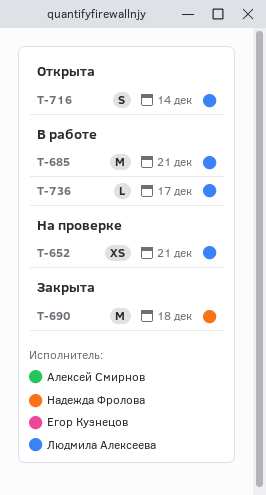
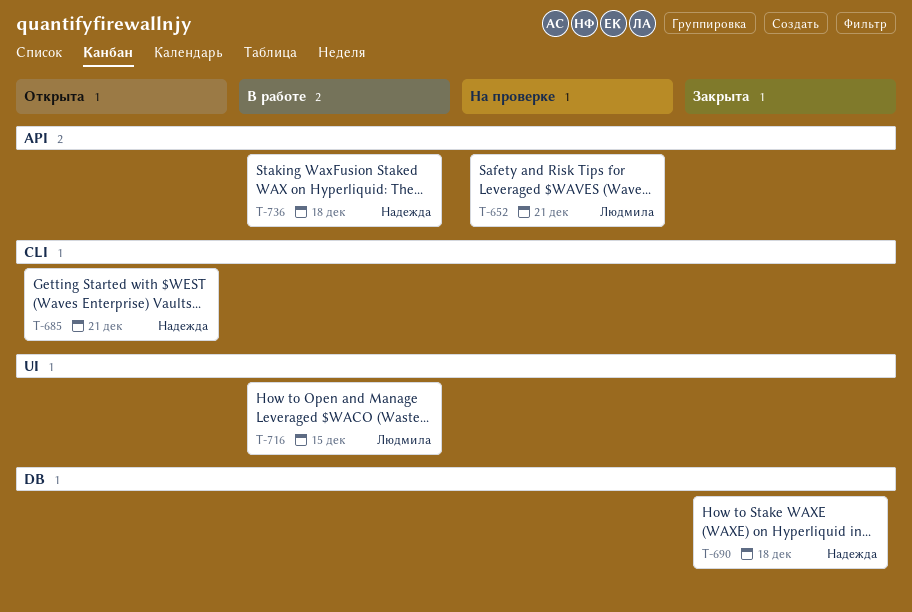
T-685, status: В работе -> Открыта
T-685, owner: Людмила Алексеева -> Надежда Фролова
T-716, status: Открыта -> В работе
T-716, due: Dec 14 -> Dec 15
T-736, owner: Людмила Алексеева -> Надежда Фролова
T-736, due: Dec 17 -> Dec 18

